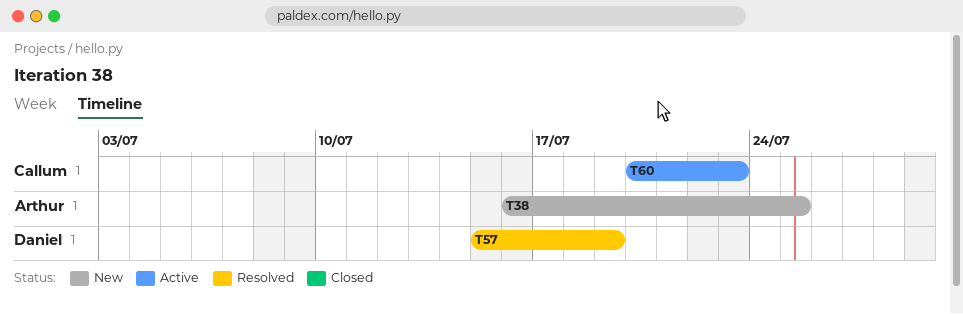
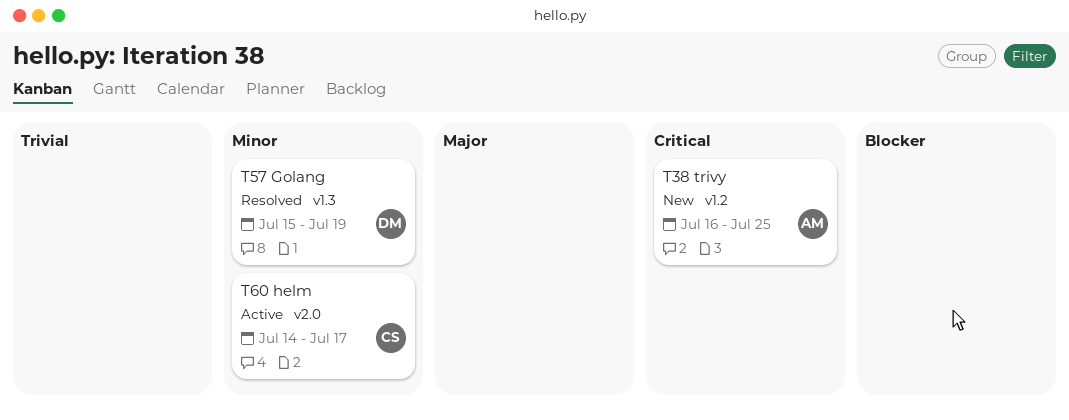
T60, start: Jul 20 -> Jul 14
T60, due: Jul 23 -> Jul 17

